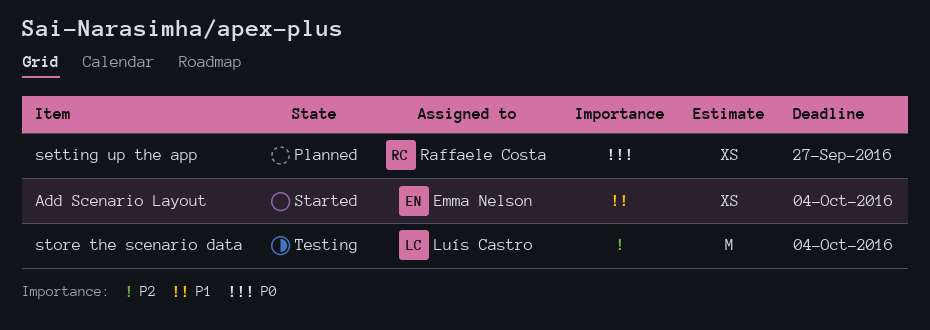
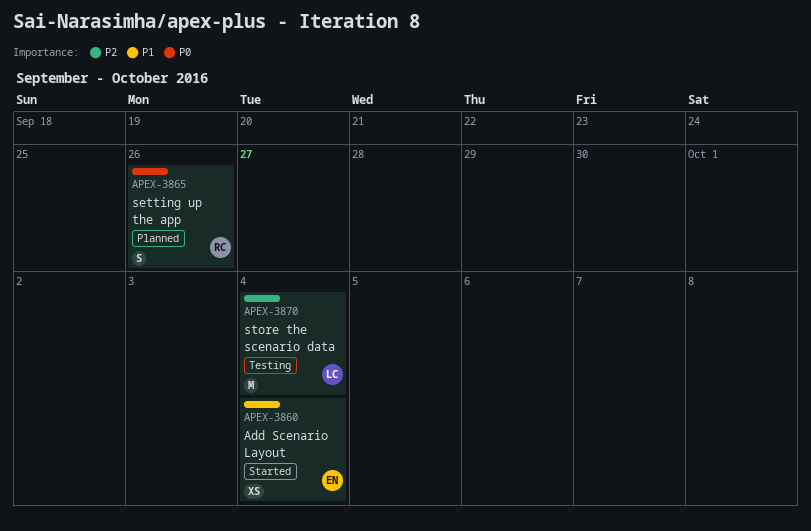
setting up the app, estimate: XS -> S
setting up the app, due: Sep 27 -> Sep 26

